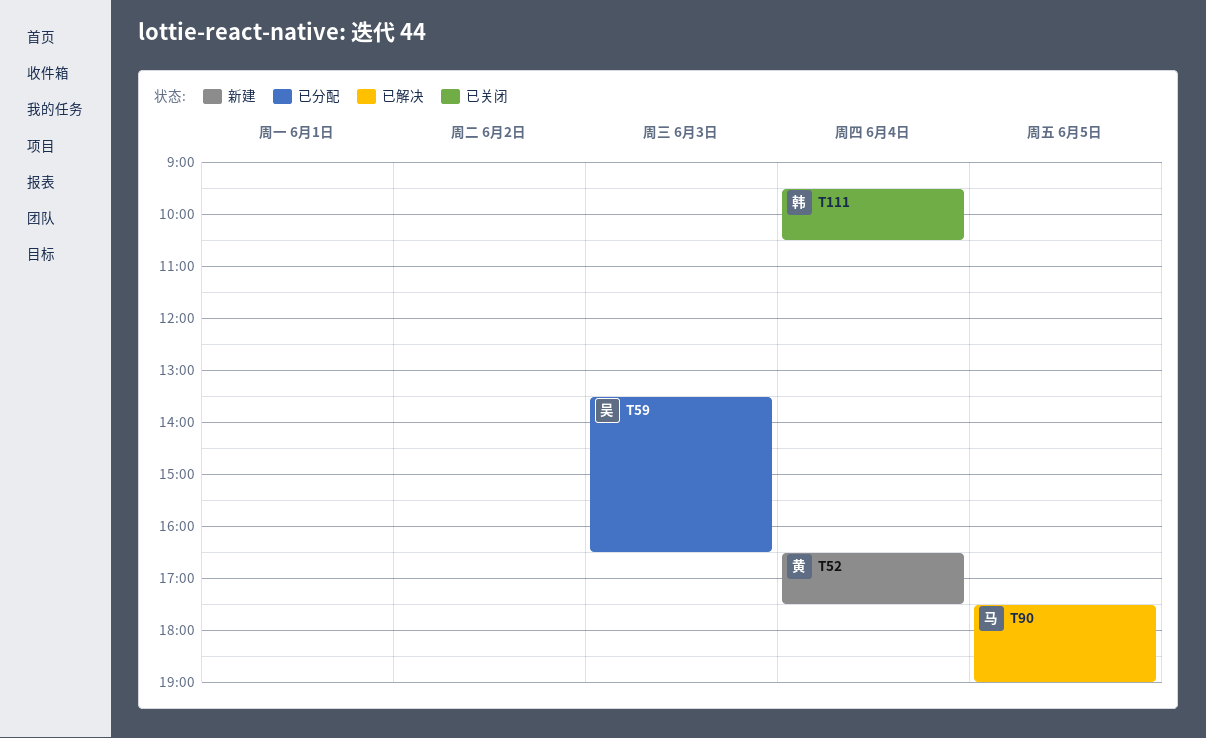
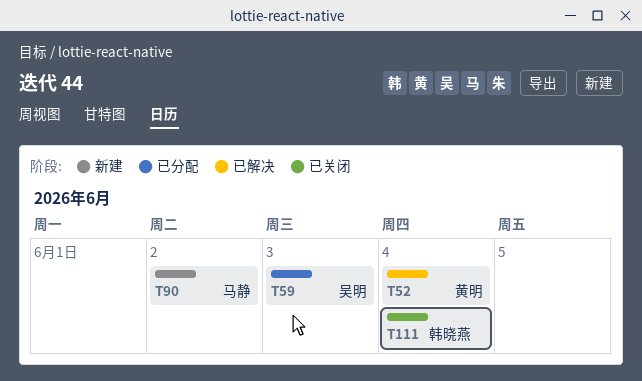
T52, status: 新建 -> 已解决
T90, status: 已解决 -> 新建
T90, day: Jun 5 -> Jun 2

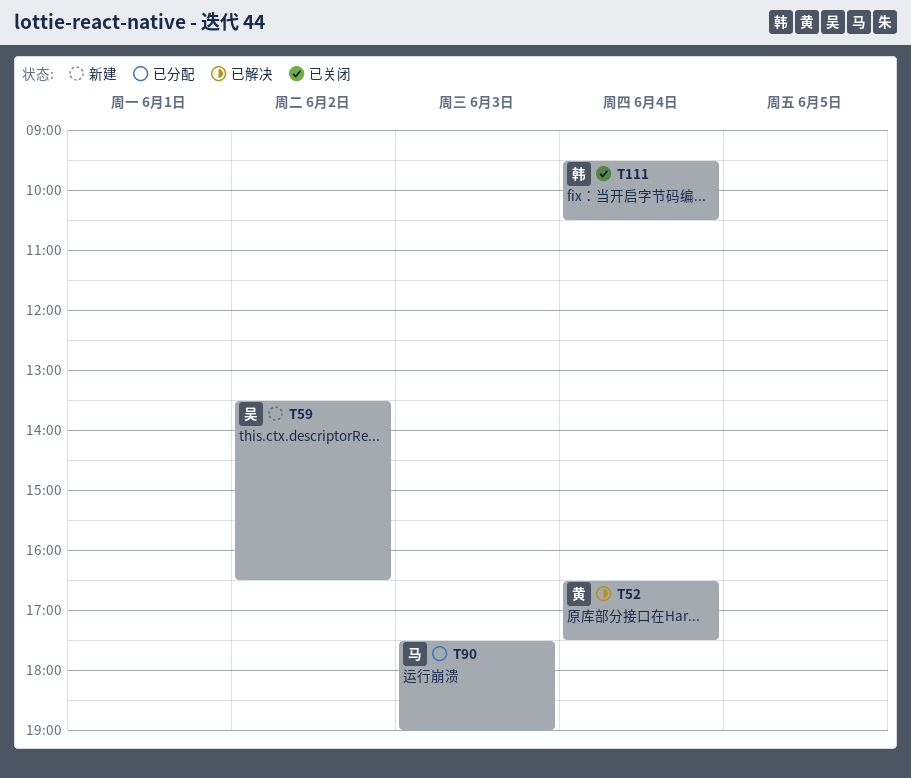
T59, status: 已分配 -> 新建
T59, day: Jun 3 -> Jun 2
T90, status: 新建 -> 已分配
T90, day: Jun 2 -> Jun 3

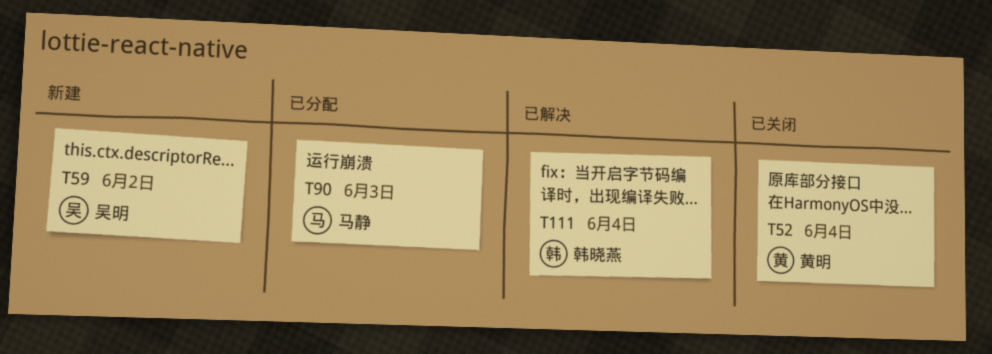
T52, status: 已解决 -> 已关闭
T111, status: 已关闭 -> 已解决

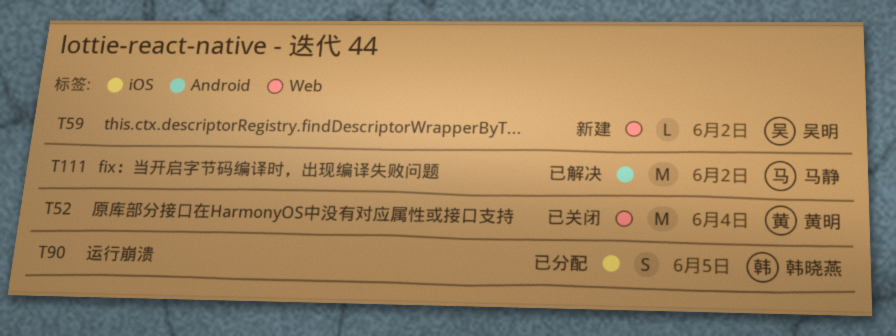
T90, owner: 马静 -> 韩晓燕
T90, day: Jun 3 -> Jun 5
T111, owner: 韩晓燕 -> 马静
T111, day: Jun 4 -> Jun 2

